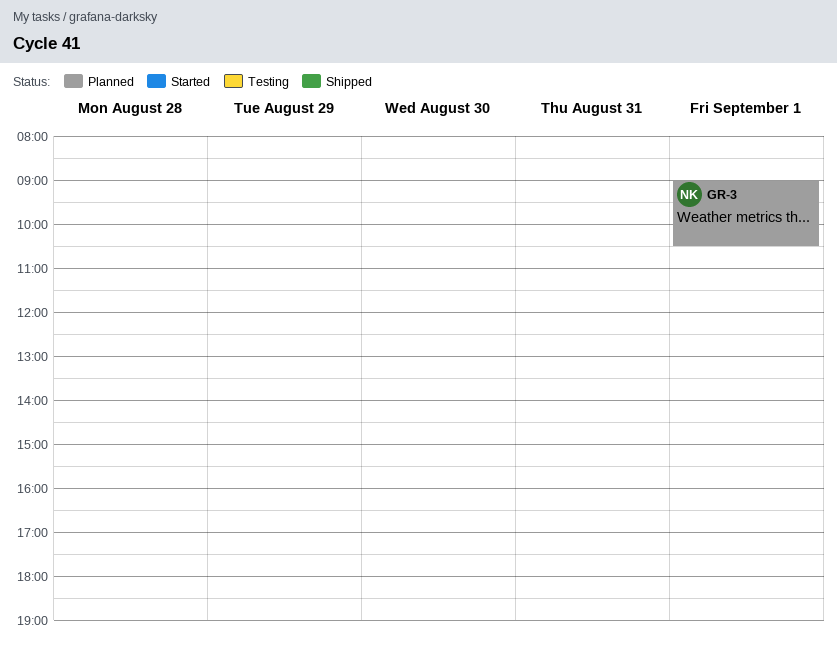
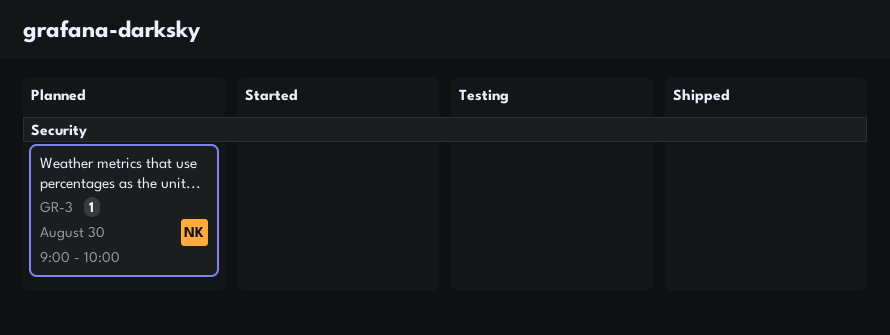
GR-3, day: Sep 1 -> Aug 30
GR-3, ends: 10:30 -> 10:00

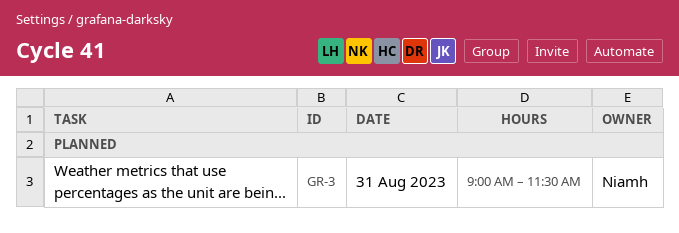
GR-3, day: Aug 30 -> Aug 31
GR-3, ends: 10:00 -> 11:30

